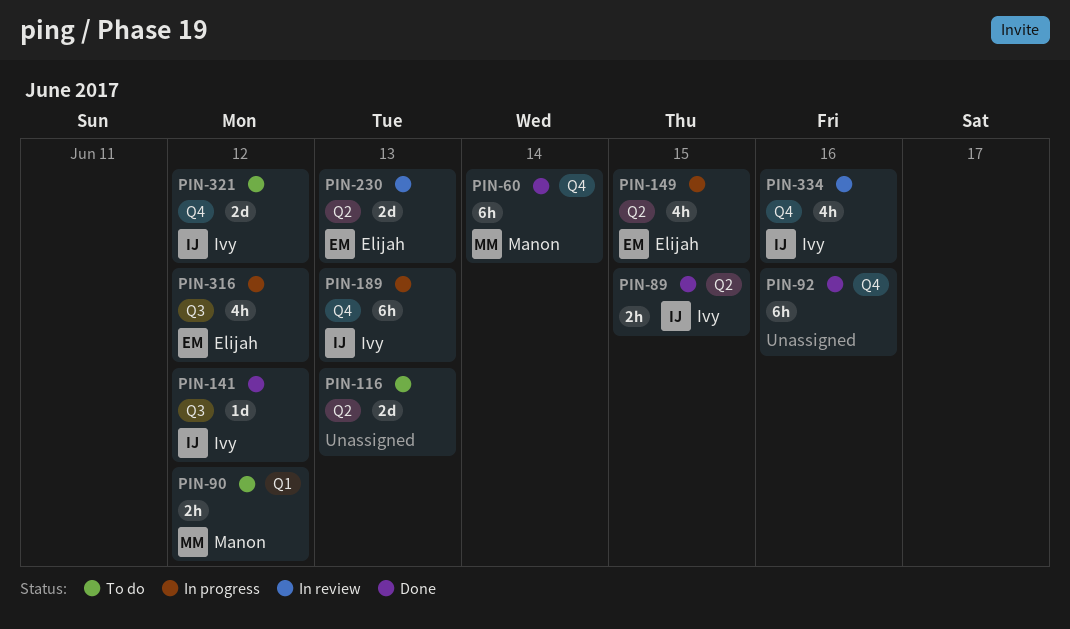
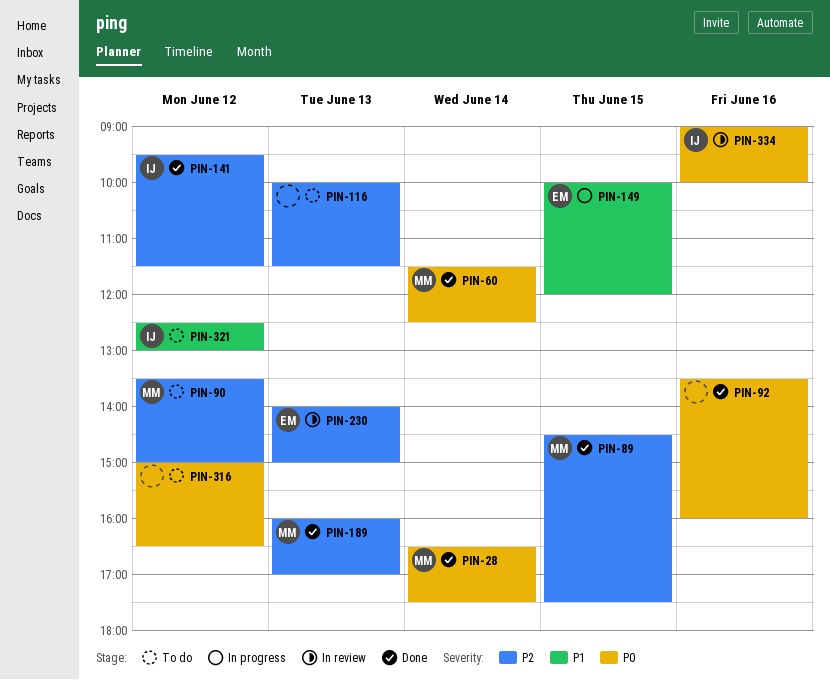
PIN-28: none -> present
PIN-89, owner: Ivy -> Manon
PIN-189, status: In progress -> Done
PIN-189, owner: Ivy -> Manon
PIN-316, status: In progress -> To do
PIN-316, owner: Elijah -> none

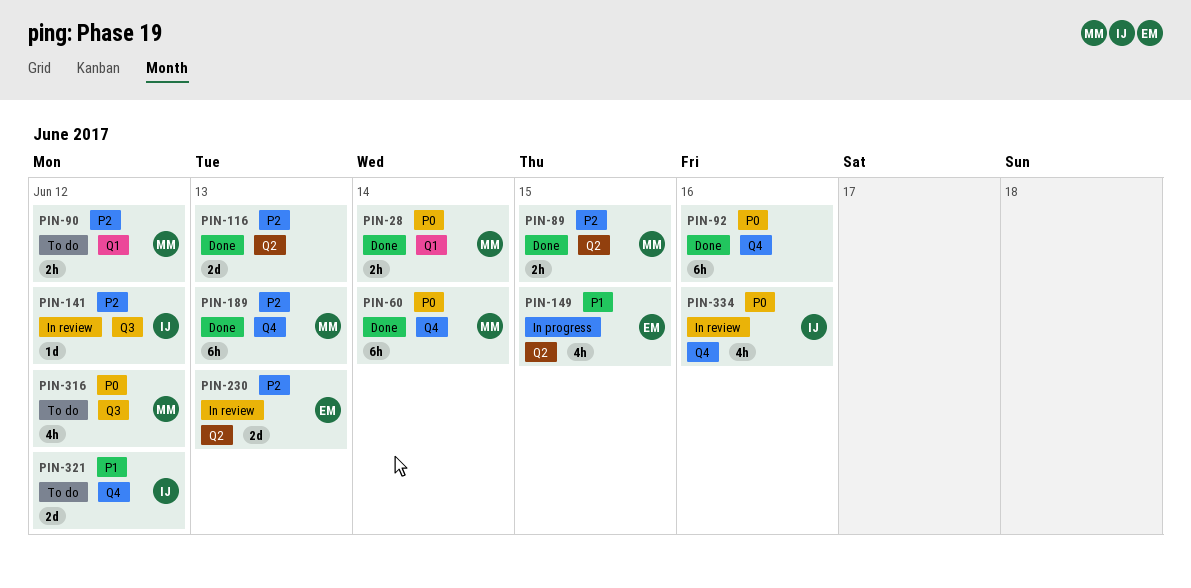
PIN-116, status: To do -> Done
PIN-141, status: Done -> In review
PIN-316, owner: none -> MM

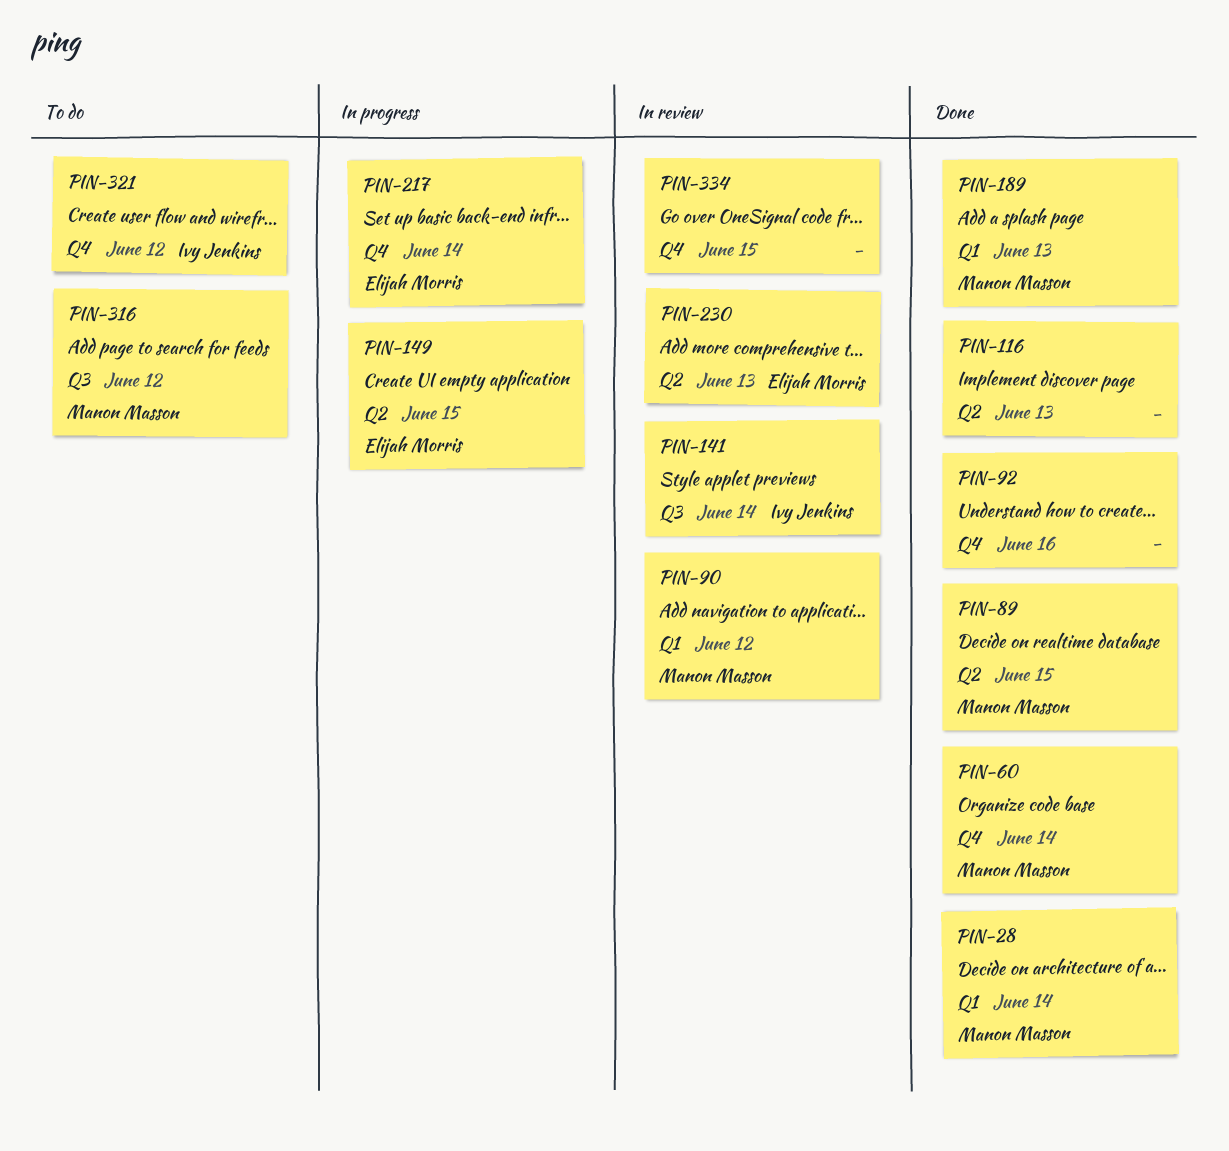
PIN-90, status: To do -> In review
PIN-141, day: Jun 12 -> Jun 14
PIN-189, label: Q4 -> Q1
PIN-217: none -> present
PIN-334, owner: Ivy Jenkins -> none
PIN-334, day: Jun 16 -> Jun 15

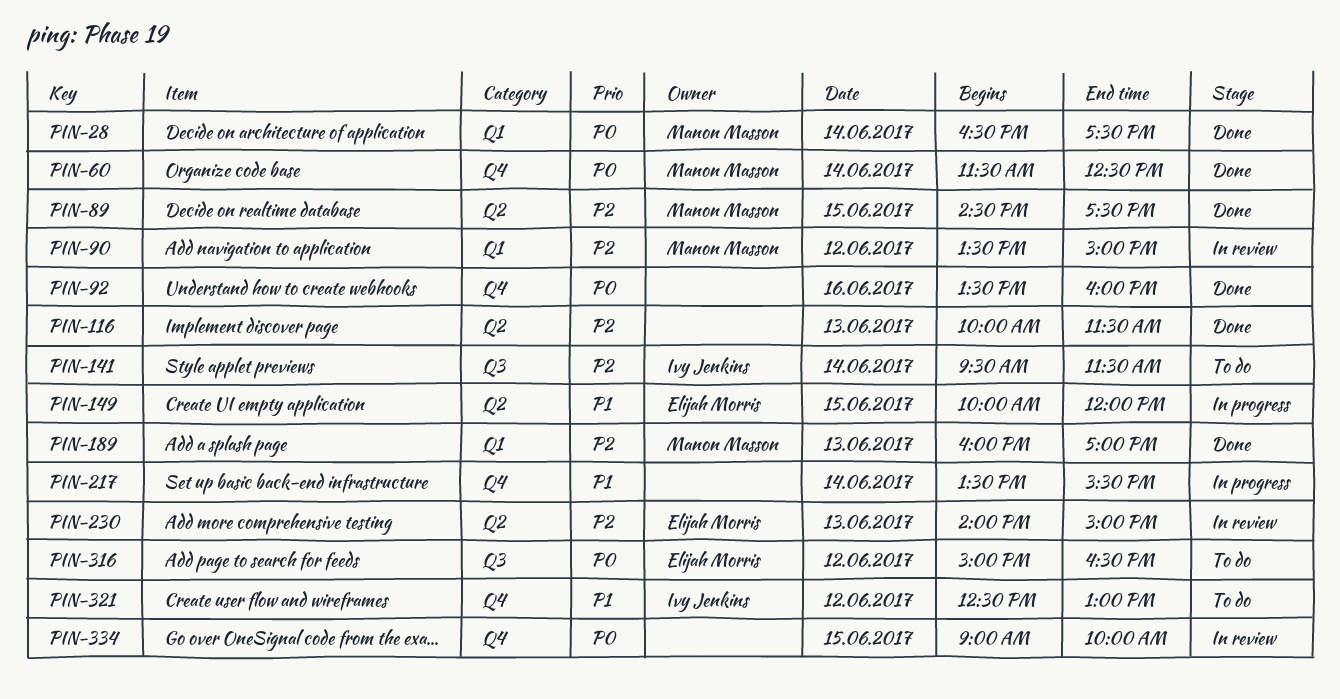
PIN-141, status: In review -> To do
PIN-217, owner: Elijah Morris -> none
PIN-316, owner: Manon Masson -> Elijah Morris

